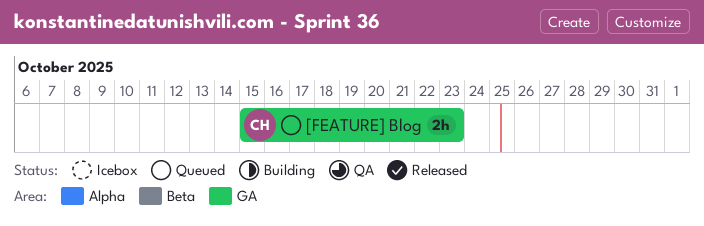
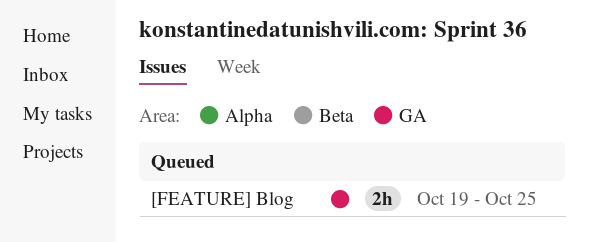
[FEATURE] Blog, start: Oct 15 -> Oct 19
[FEATURE] Blog, due: Oct 23 -> Oct 25

